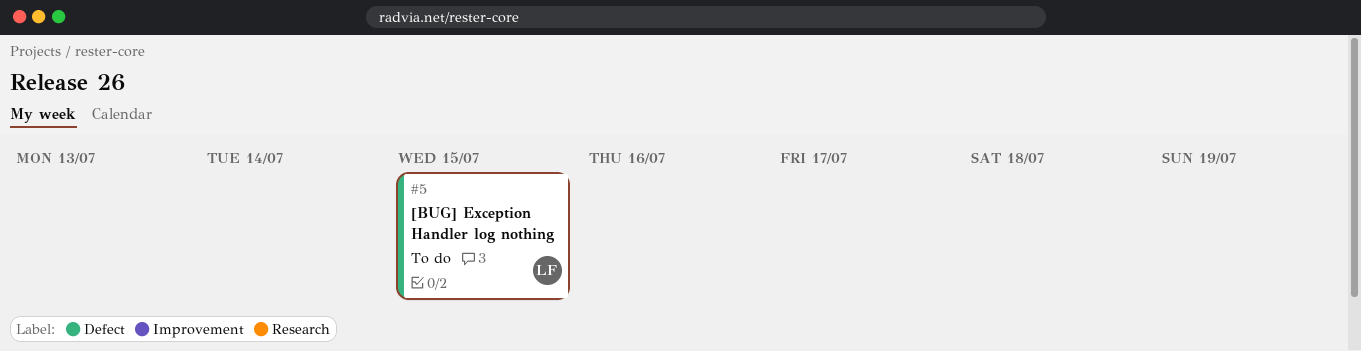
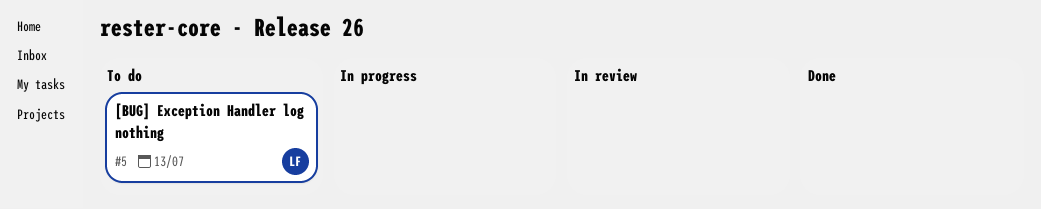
#5, due: Jul 15 -> Jul 13

